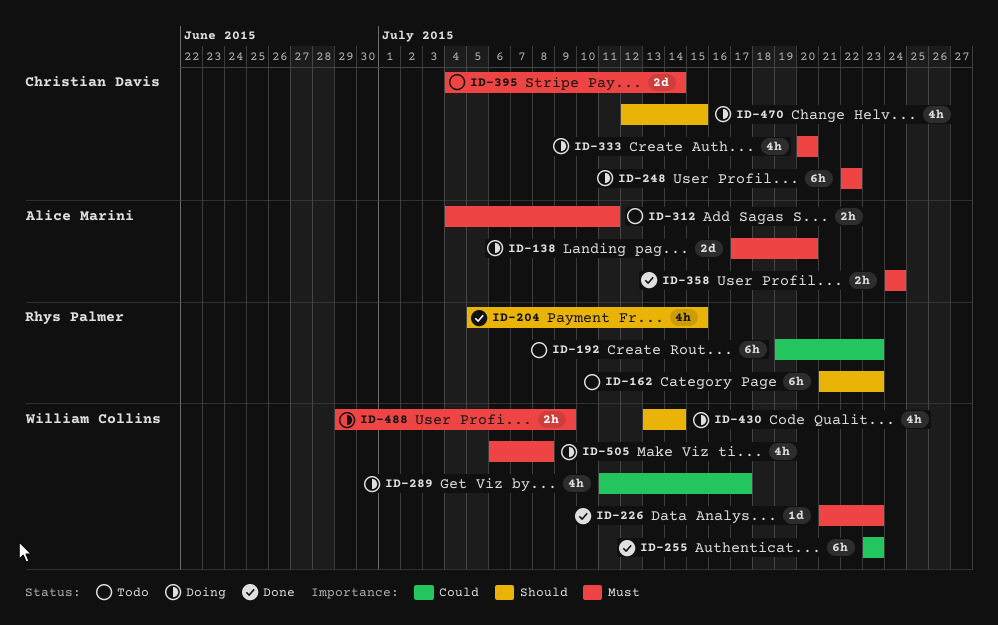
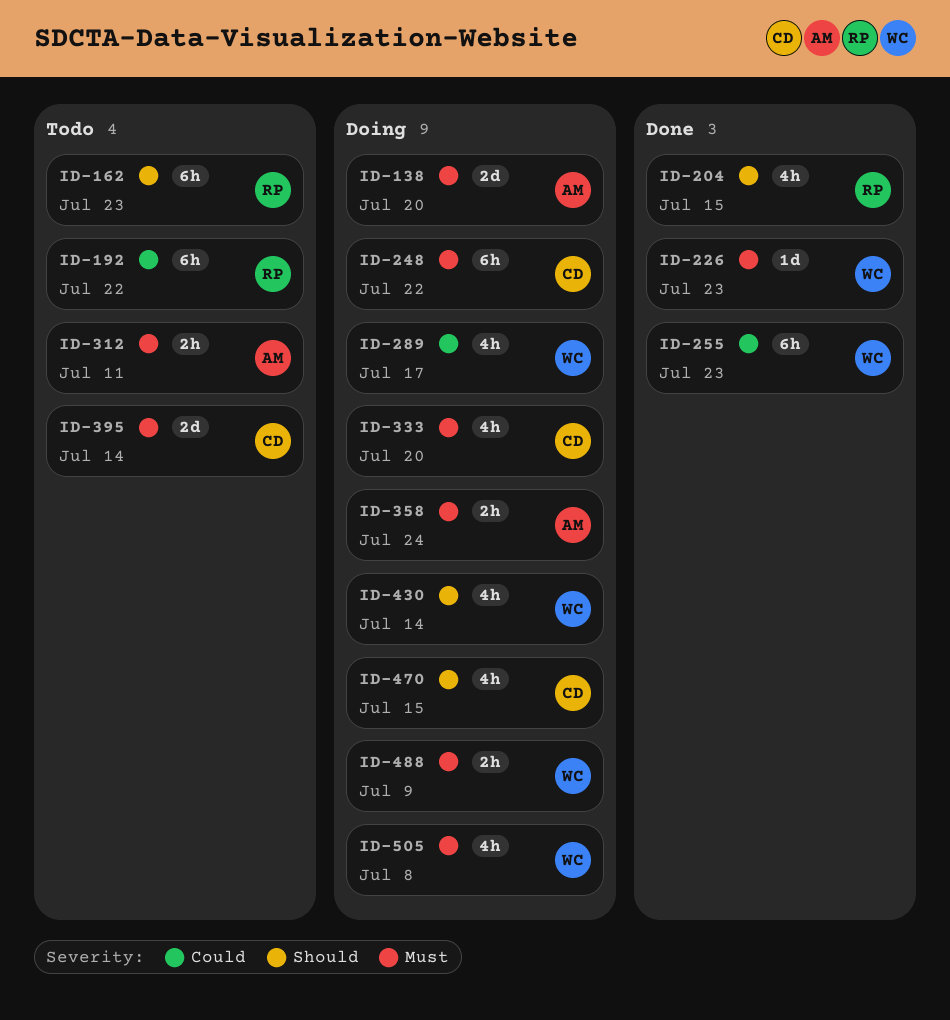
ID-192, due: Jul 23 -> Jul 22
ID-358, status: Done -> Doing

